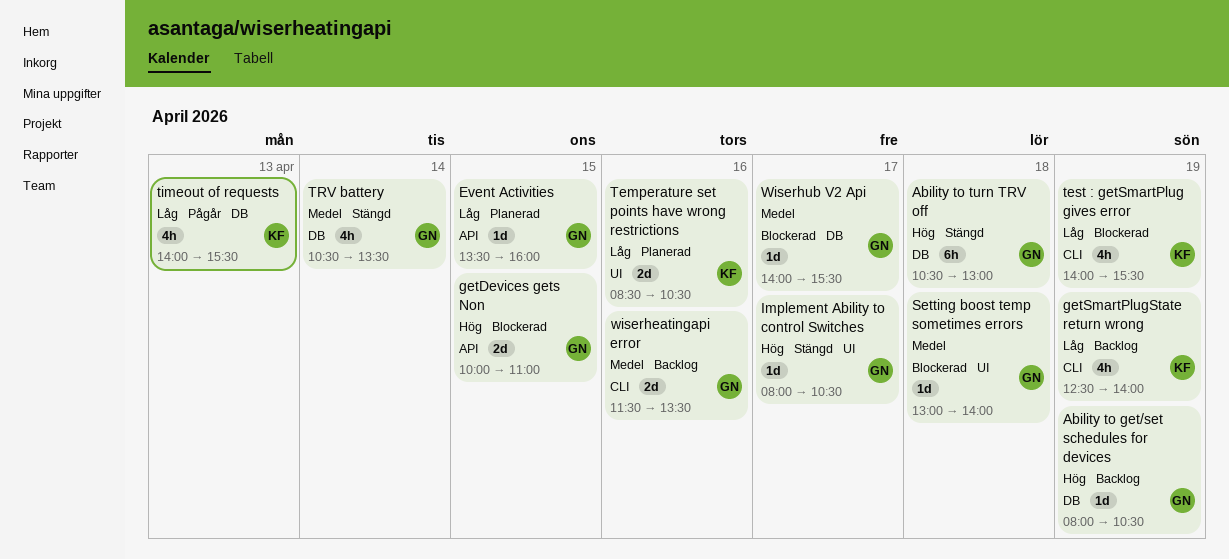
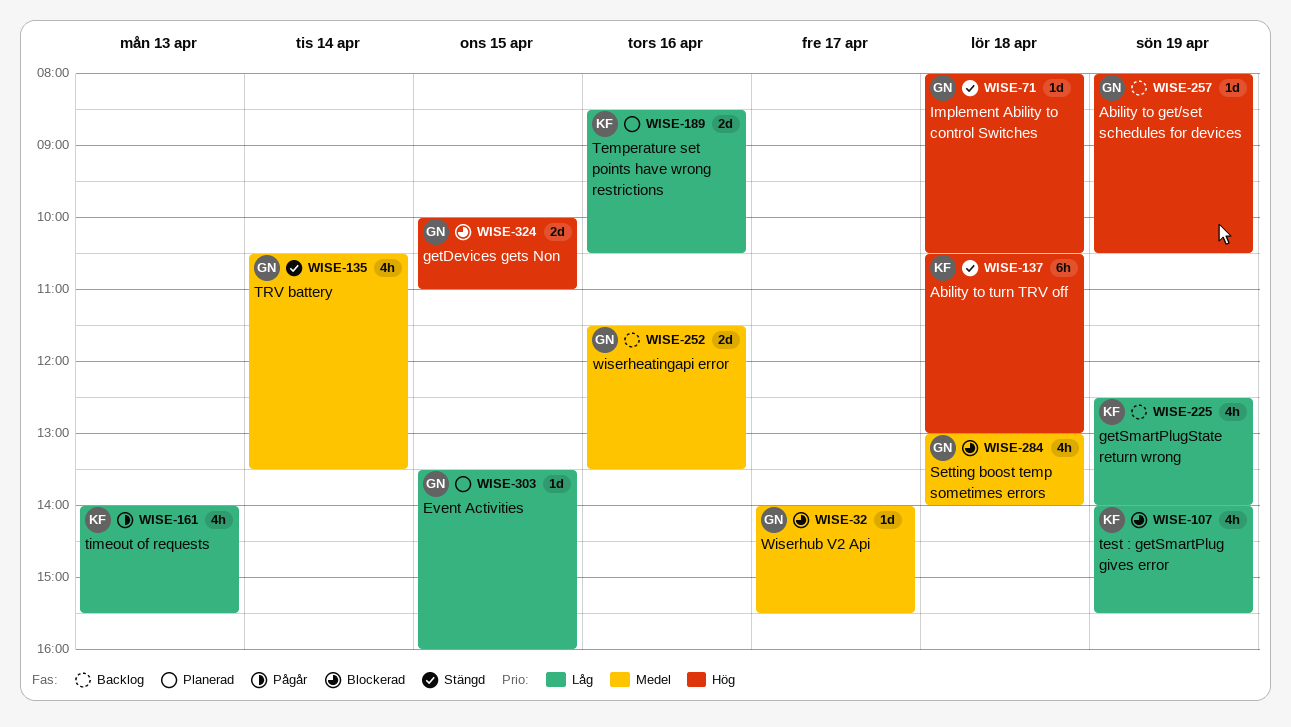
Ability to turn TRV off, owner: GN -> KF
Implement Ability to control Switches, day: Apr 17 -> Apr 18
Setting boost temp sometimes errors, estimate: 1d -> 4h

